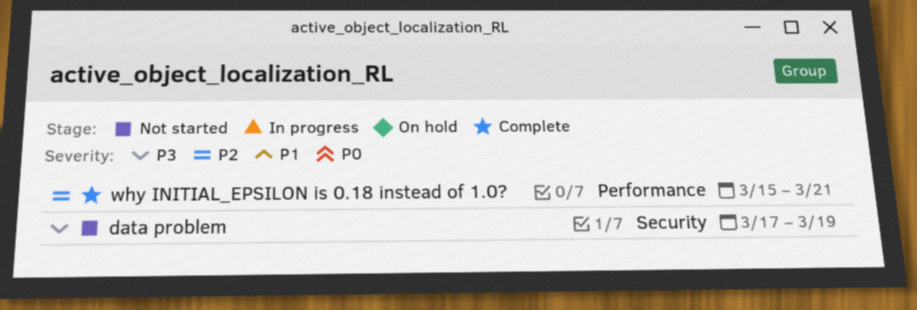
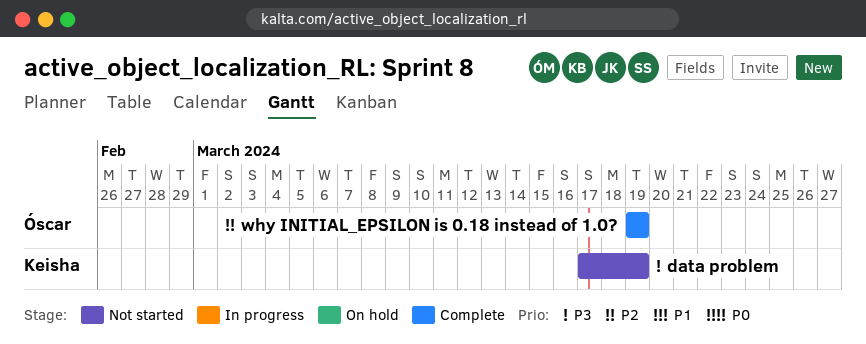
why INITIAL_EPSILON is 0.18 instead of 1.0?, start: Mar 15 -> Mar 19
why INITIAL_EPSILON is 0.18 instead of 1.0?, due: Mar 21 -> Mar 19

